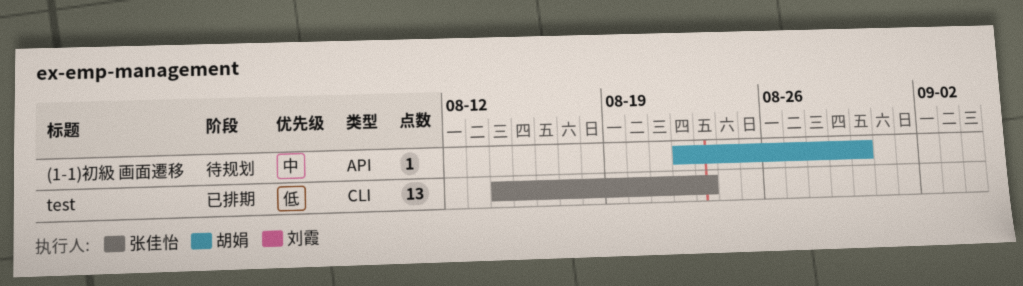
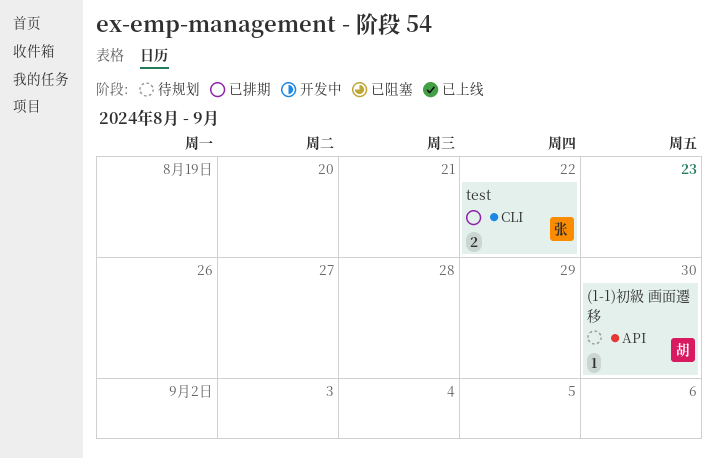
test, estimate: 13 -> 2
test, due: Aug 23 -> Aug 22

